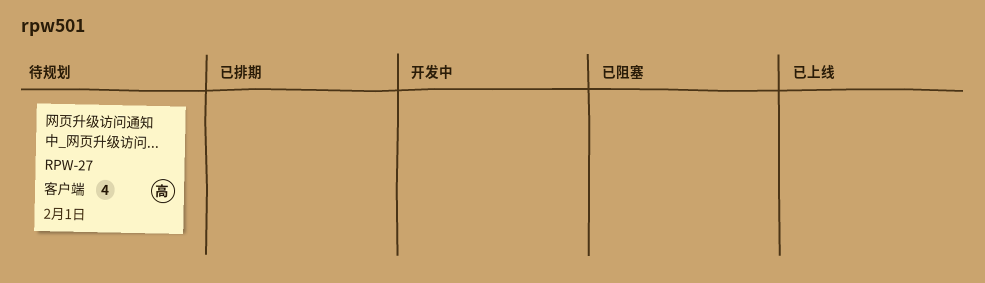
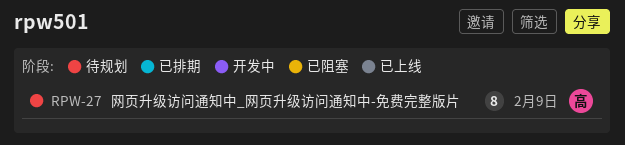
RPW-27, estimate: 4 -> 8
RPW-27, due: Feb 1 -> Feb 9

